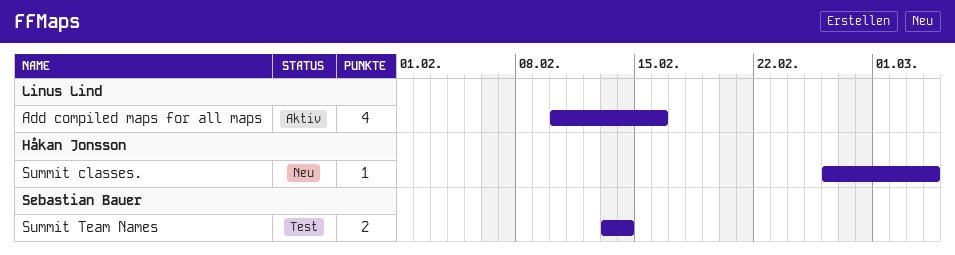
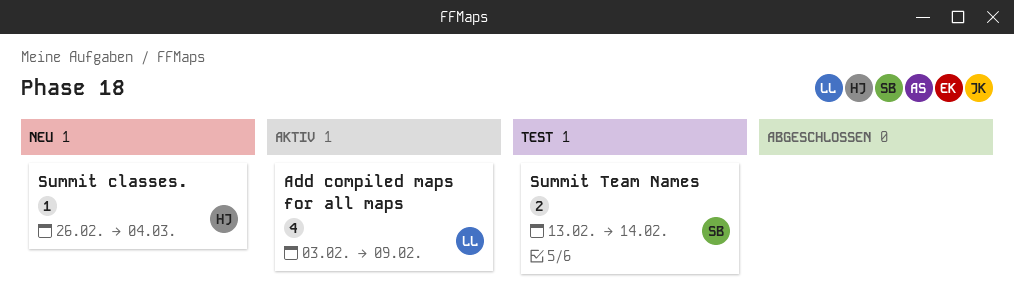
Add compiled maps for all maps, start: Feb 10 -> Feb 3
Add compiled maps for all maps, due: Feb 16 -> Feb 9

